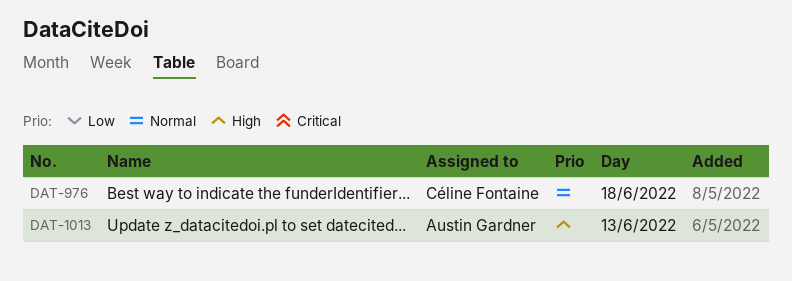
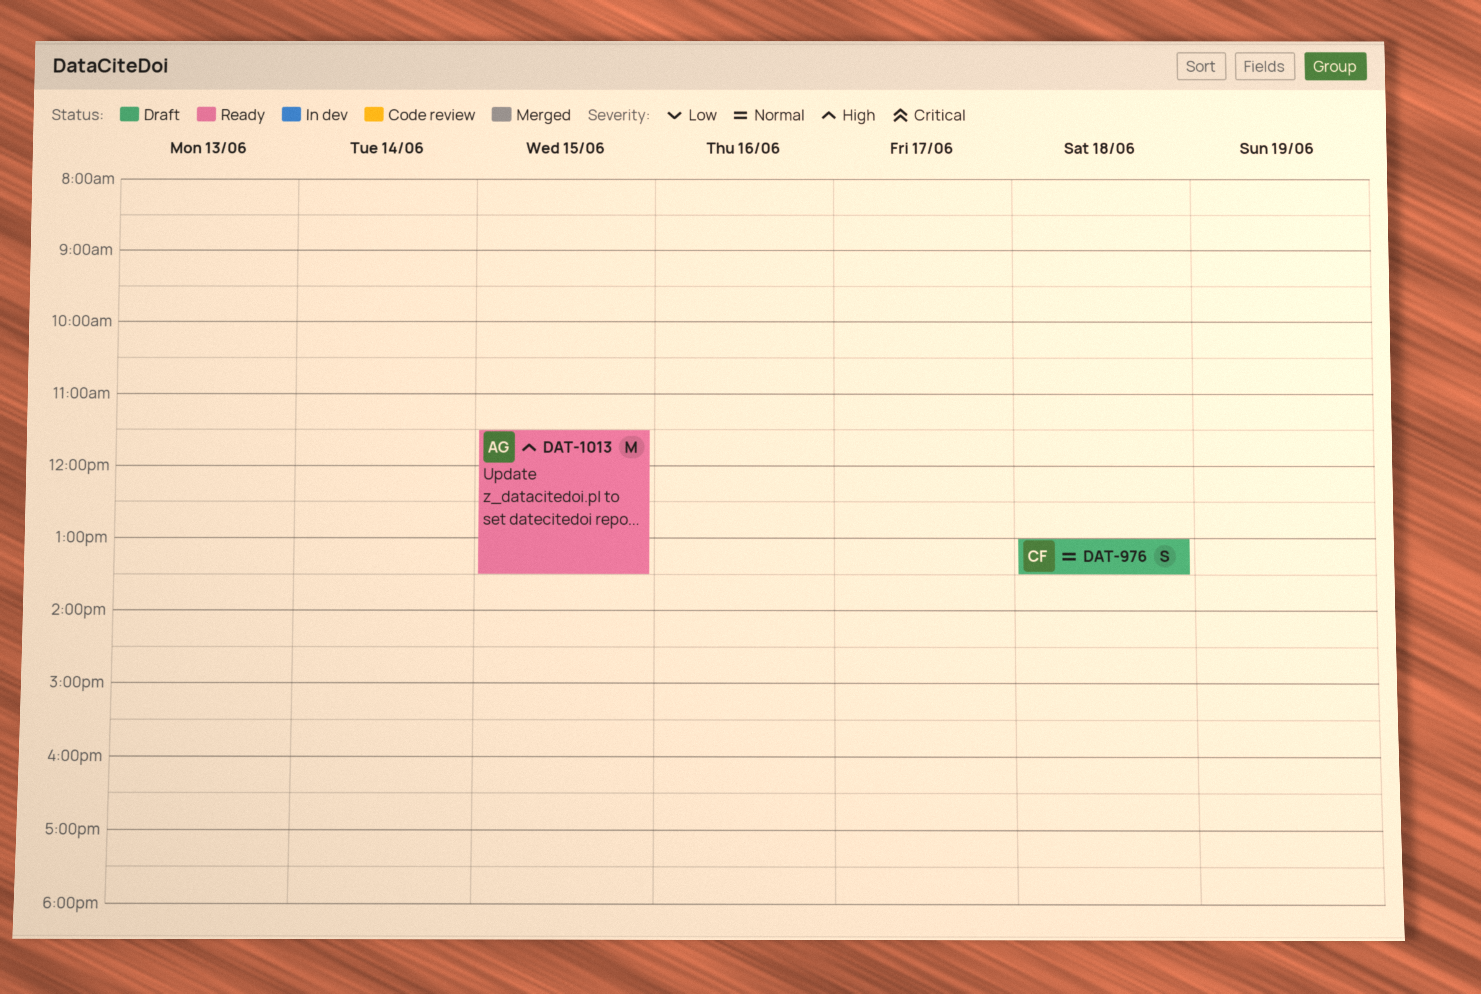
DAT-1013, day: Jun 13 -> Jun 15

